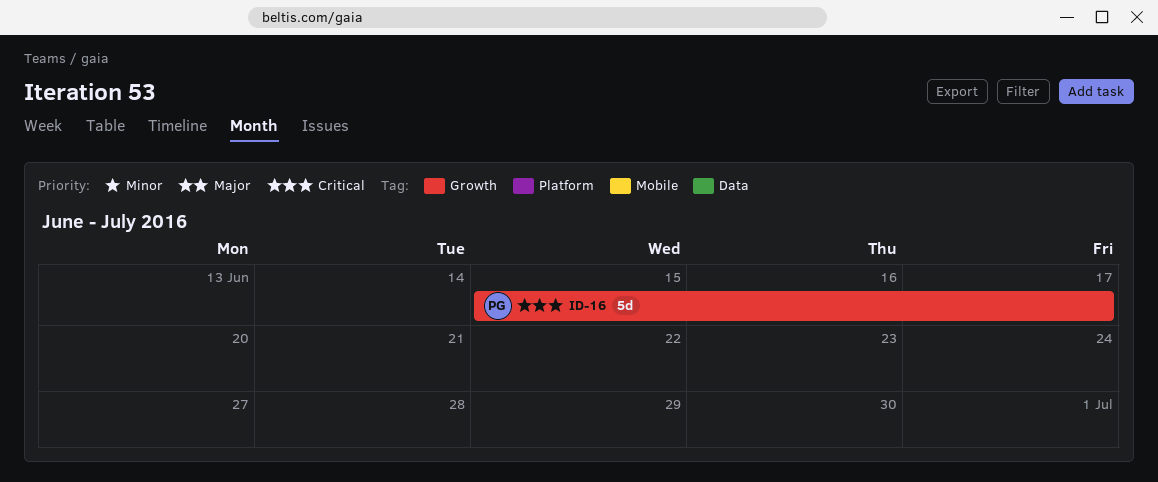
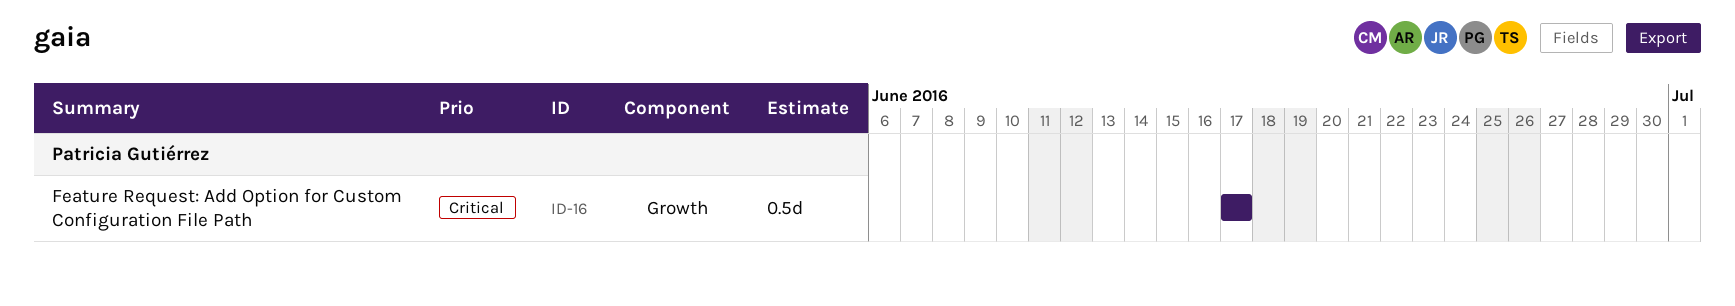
ID-16, estimate: 5d -> 0.5d
ID-16, start: Jun 15 -> Jun 17

